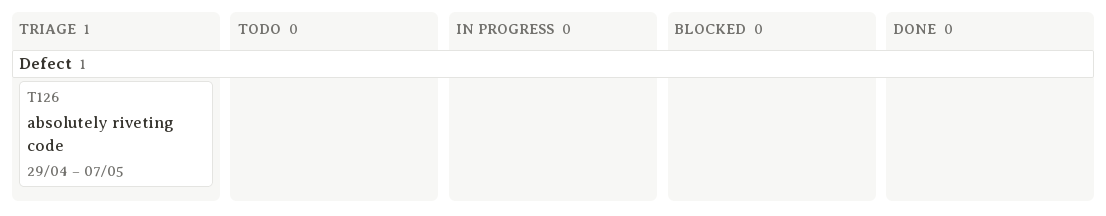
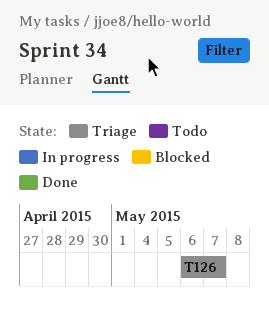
T126, start: Apr 29 -> May 6

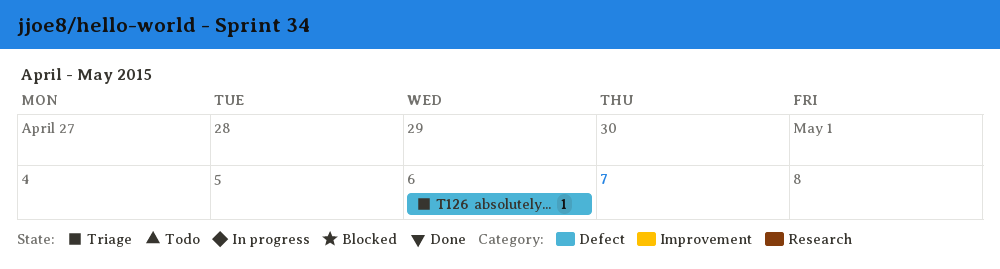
T126, due: May 7 -> May 6

